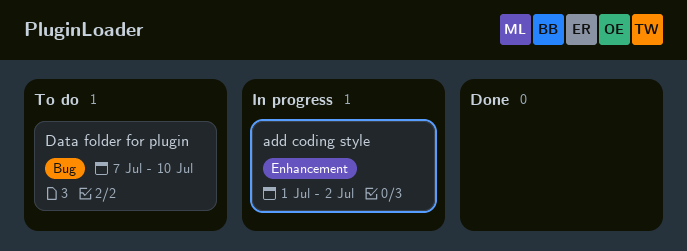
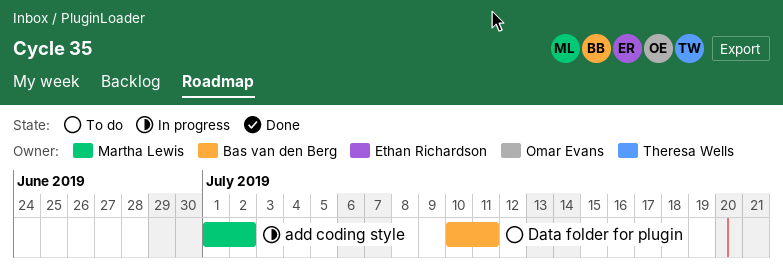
Data folder for plugin, start: Jul 7 -> Jul 10
Data folder for plugin, due: Jul 10 -> Jul 11

